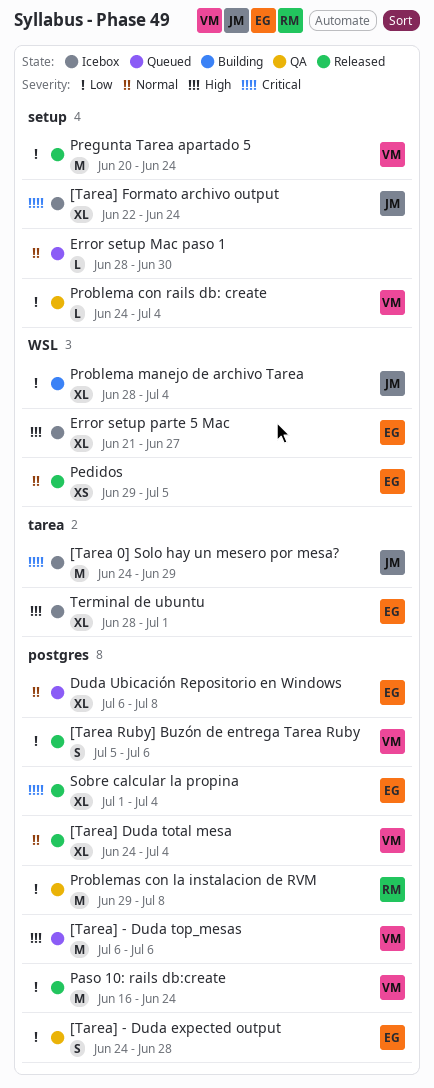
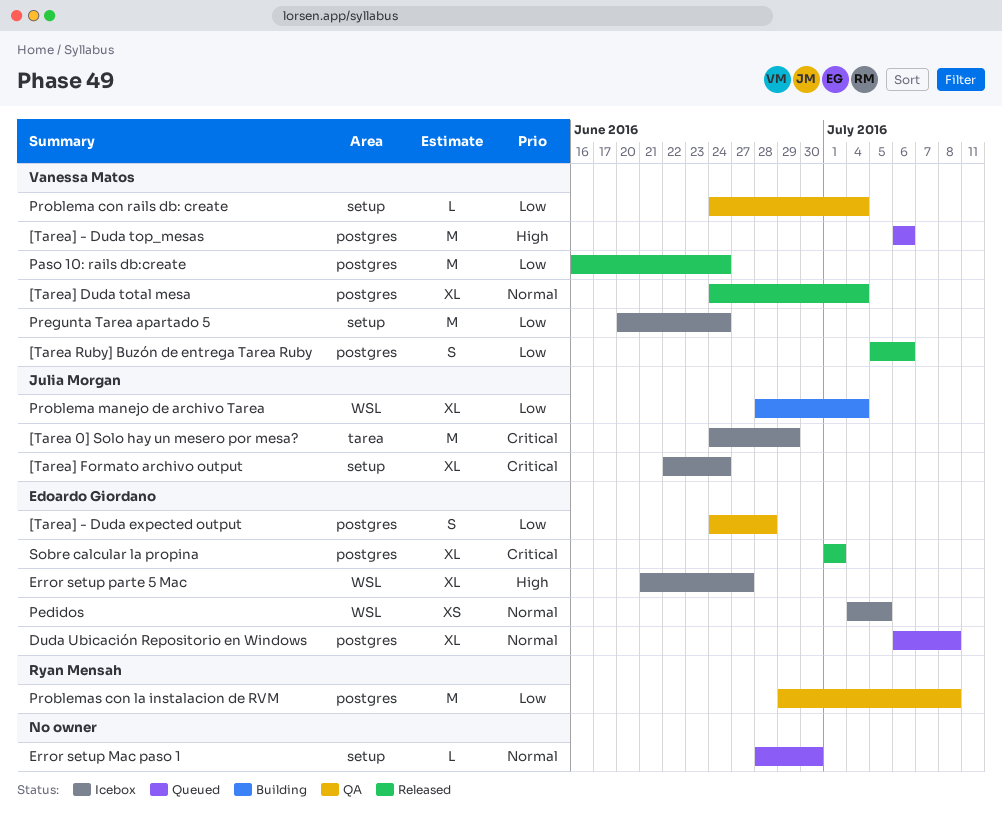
Pedidos, status: Released -> Icebox
Pedidos, start: Jun 29 -> Jul 4
Pregunta Tarea apartado 5, status: Released -> Icebox
Sobre calcular la propina, due: Jul 4 -> Jul 1
Terminal de ubuntu: present -> none

